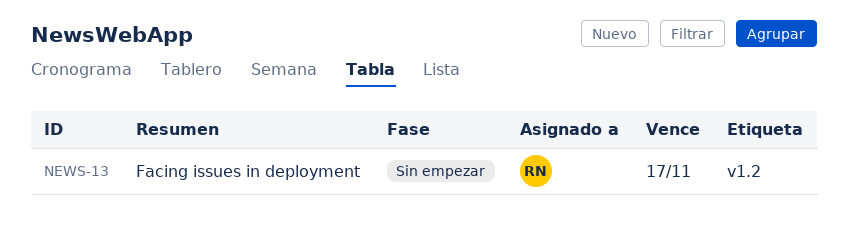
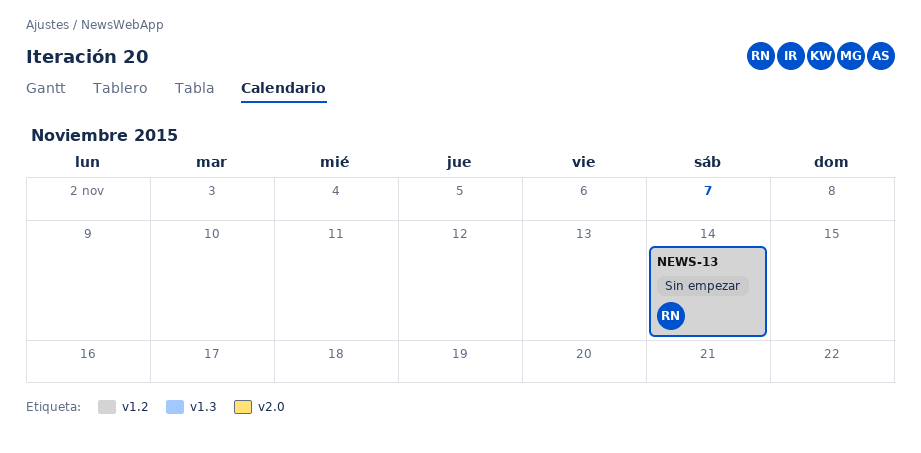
NEWS-13, due: Nov 17 -> Nov 14

